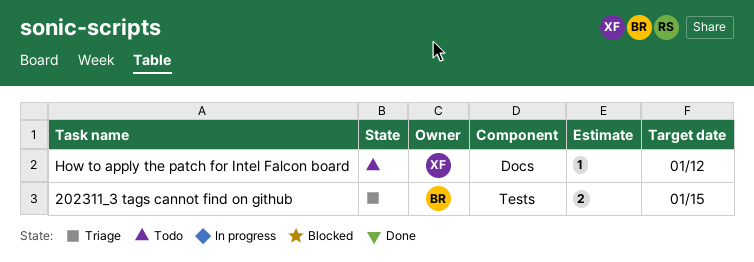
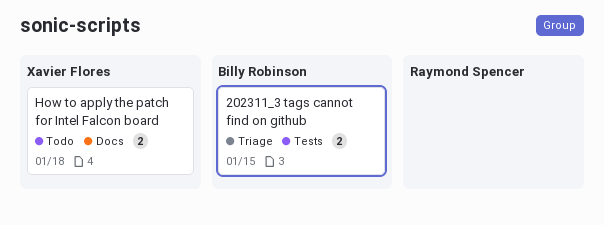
How to apply the patch for Intel Falcon board, estimate: 1 -> 2
How to apply the patch for Intel Falcon board, due: Jan 12 -> Jan 18

